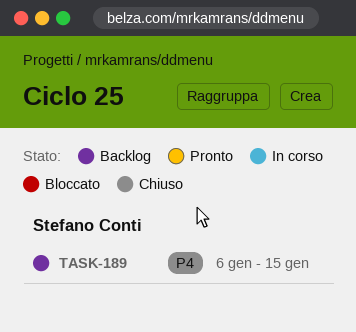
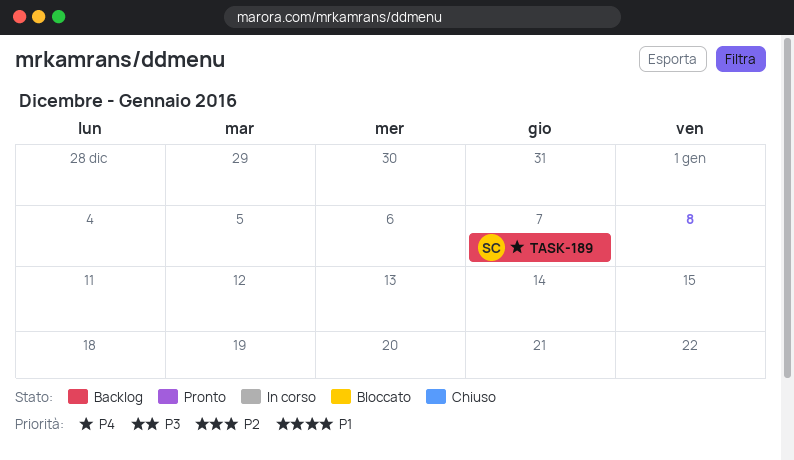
TASK-189, start: Jan 6 -> Jan 7
TASK-189, due: Jan 15 -> Jan 7

